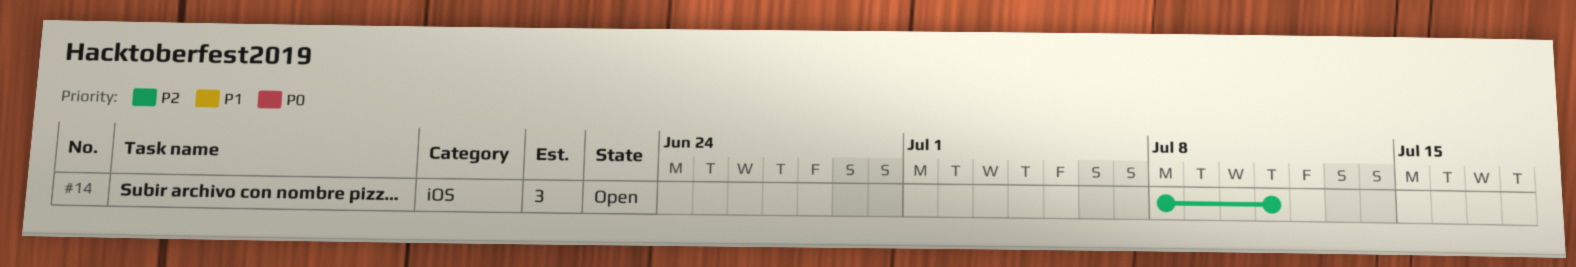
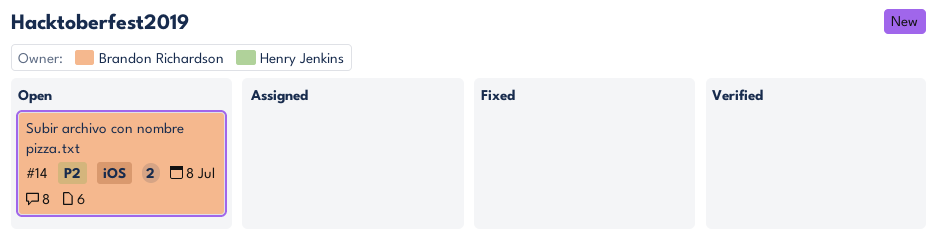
#14, estimate: 3 -> 2
#14, due: Jul 11 -> Jul 8

